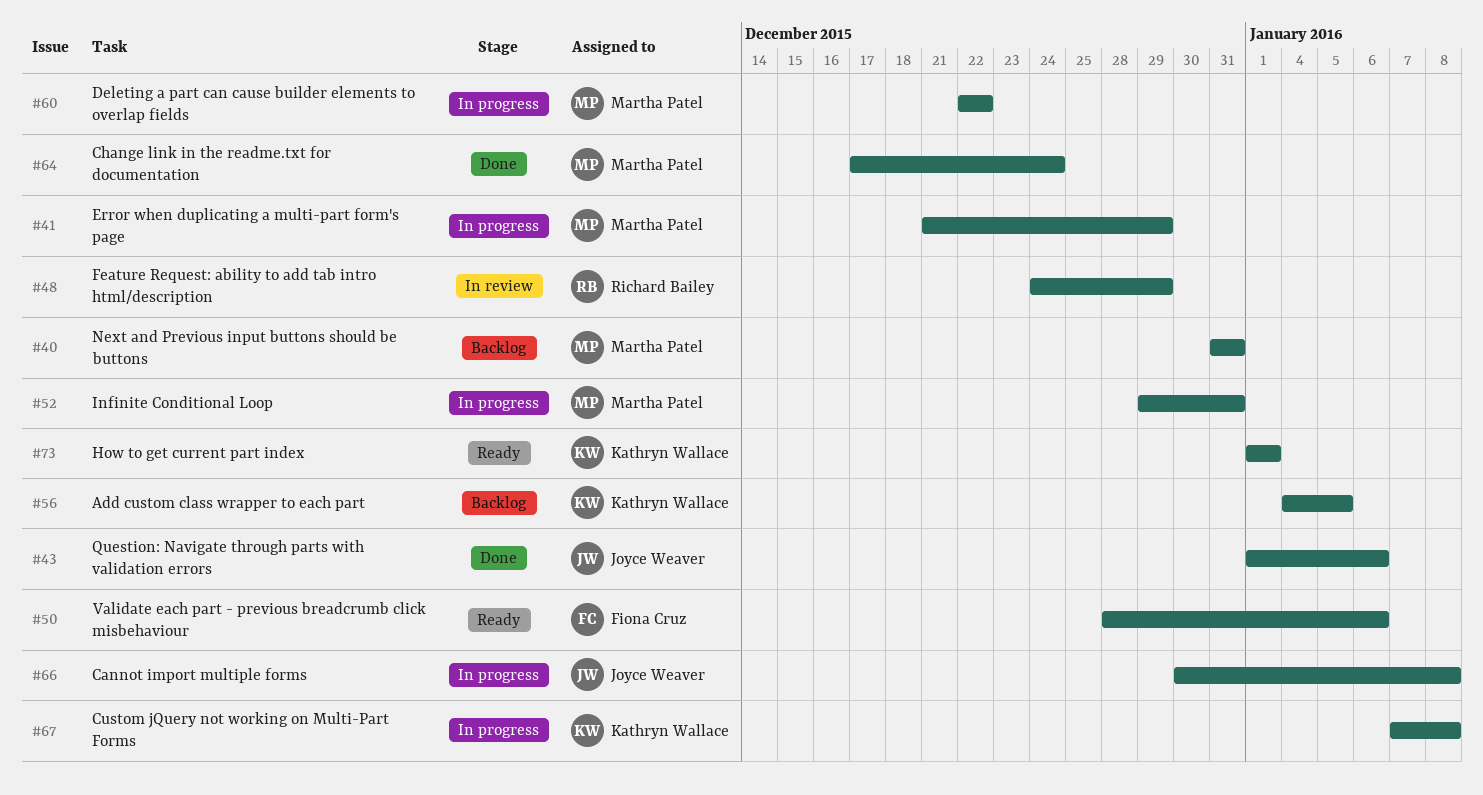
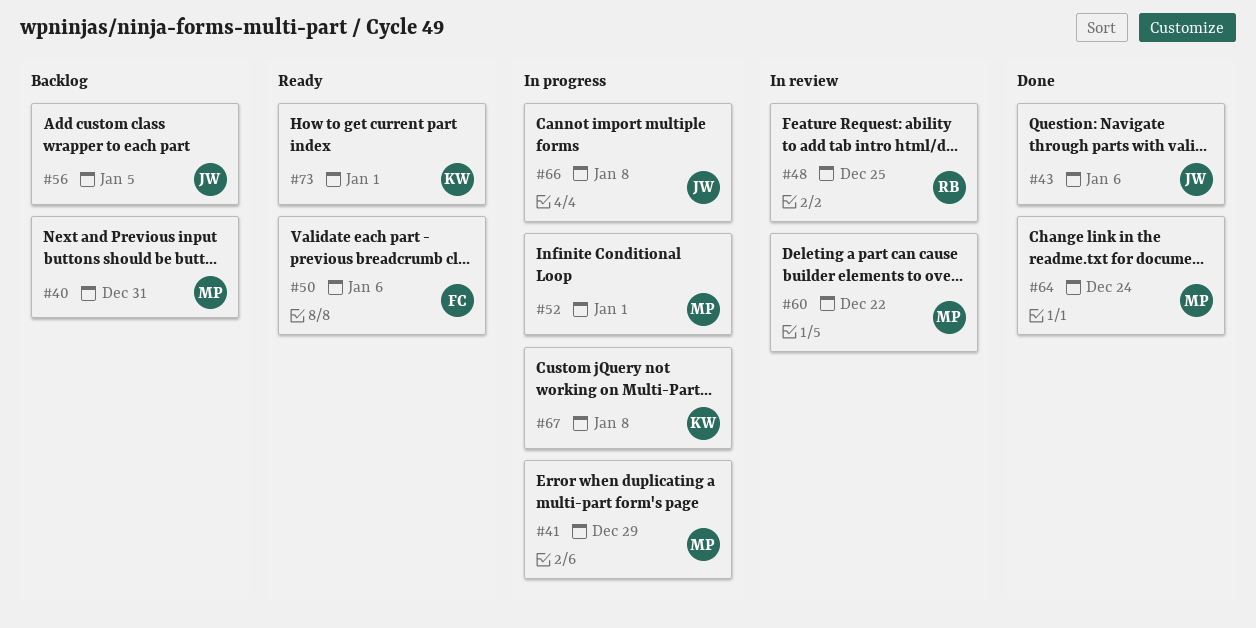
#48, due: Dec 29 -> Dec 25
#52, due: Dec 31 -> Jan 1
#56, owner: Kathryn Wallace -> Joyce Weaver
#60, status: In progress -> In review

